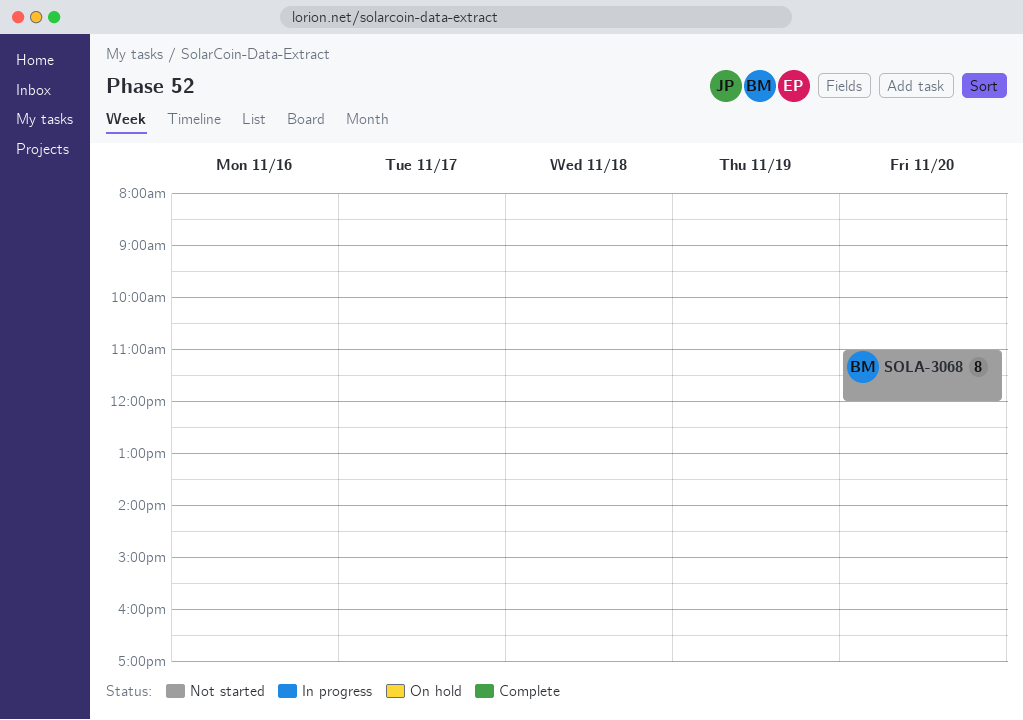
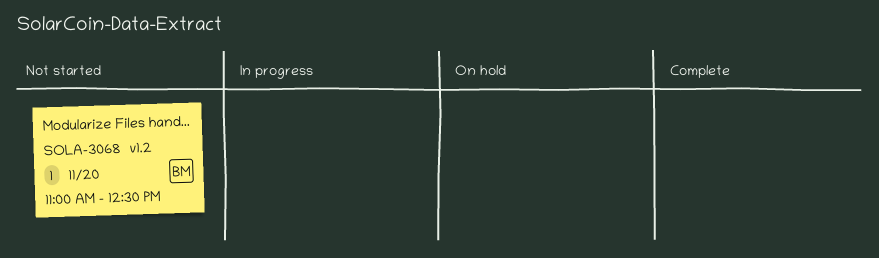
SOLA-3068, estimate: 8 -> 1
SOLA-3068, ends: 12:00 -> 12:30

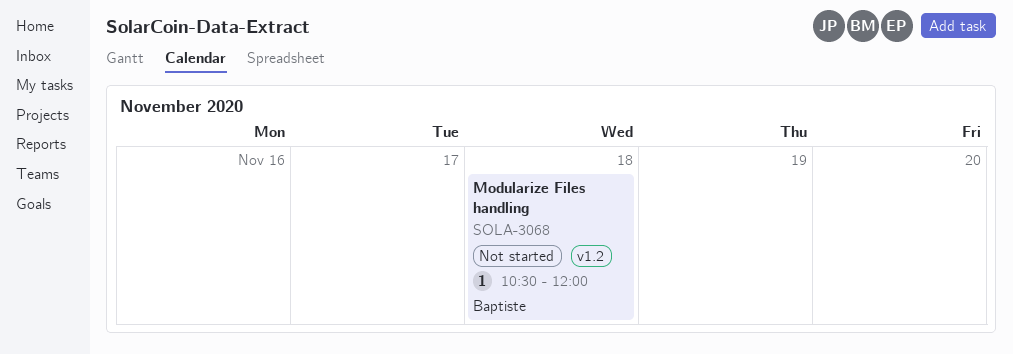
SOLA-3068, day: Nov 20 -> Nov 18
SOLA-3068, begins: 11:00 -> 10:30
SOLA-3068, ends: 12:30 -> 12:00

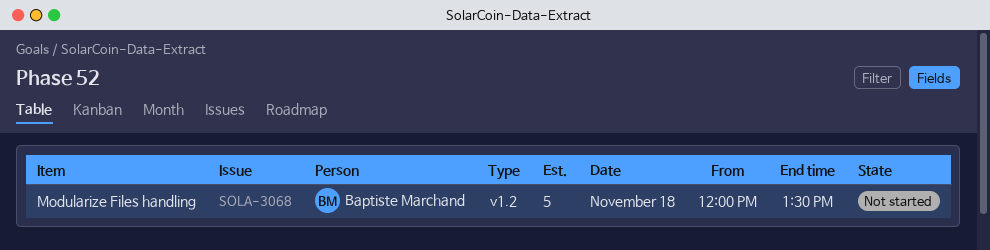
SOLA-3068, estimate: 1 -> 5
SOLA-3068, begins: 10:30 -> 12:00
SOLA-3068, ends: 12:00 -> 13:30

